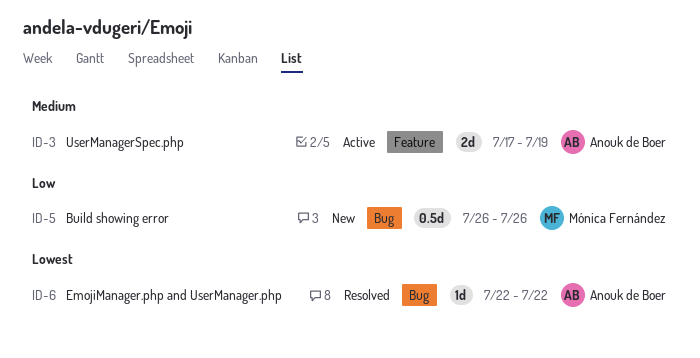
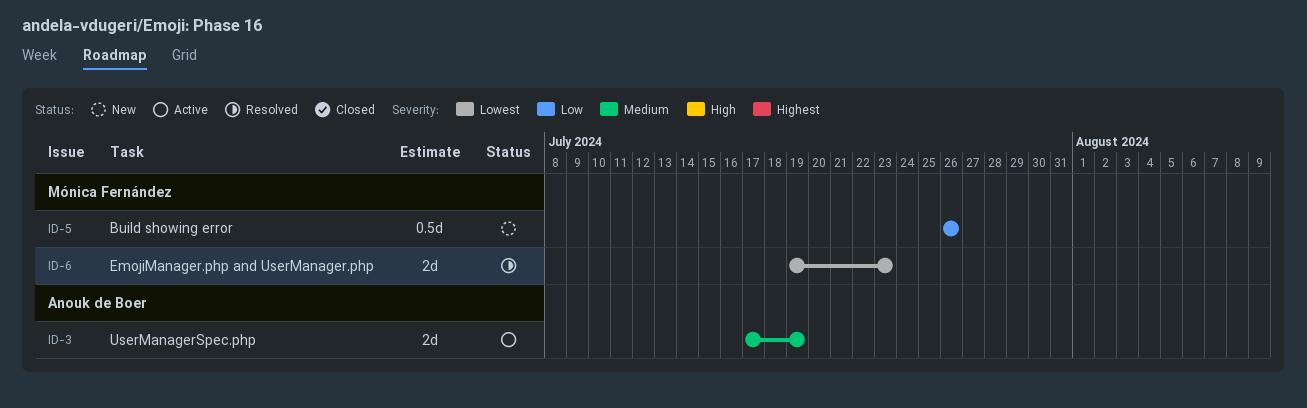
ID-6, owner: Anouk de Boer -> Mónica Fernández
ID-6, estimate: 1d -> 2d
ID-6, start: Jul 22 -> Jul 19
ID-6, due: Jul 22 -> Jul 23

